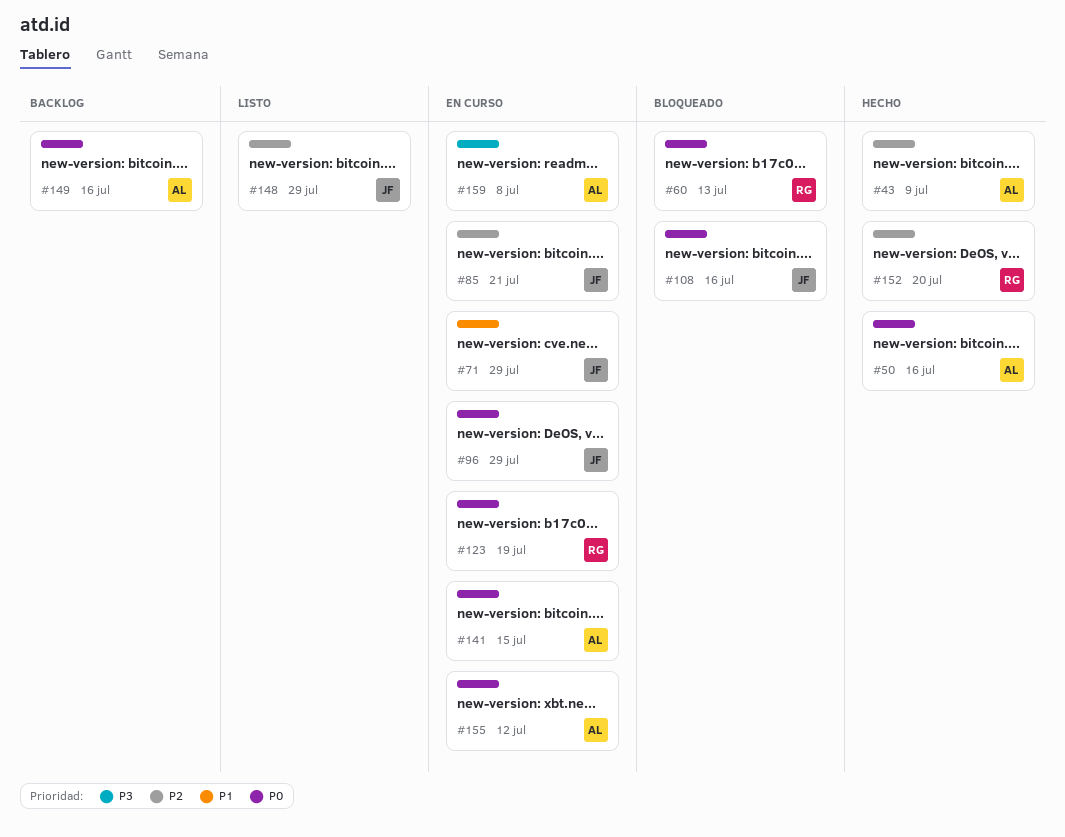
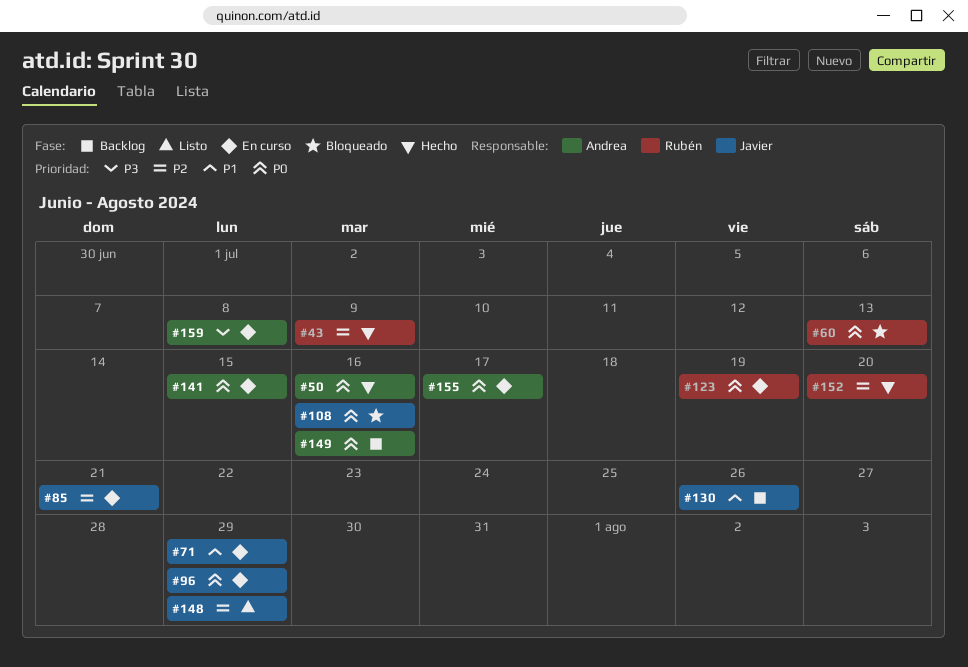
#43, owner: Andrea -> Rubén
#130: none -> present
#155, due: Jul 12 -> Jul 17

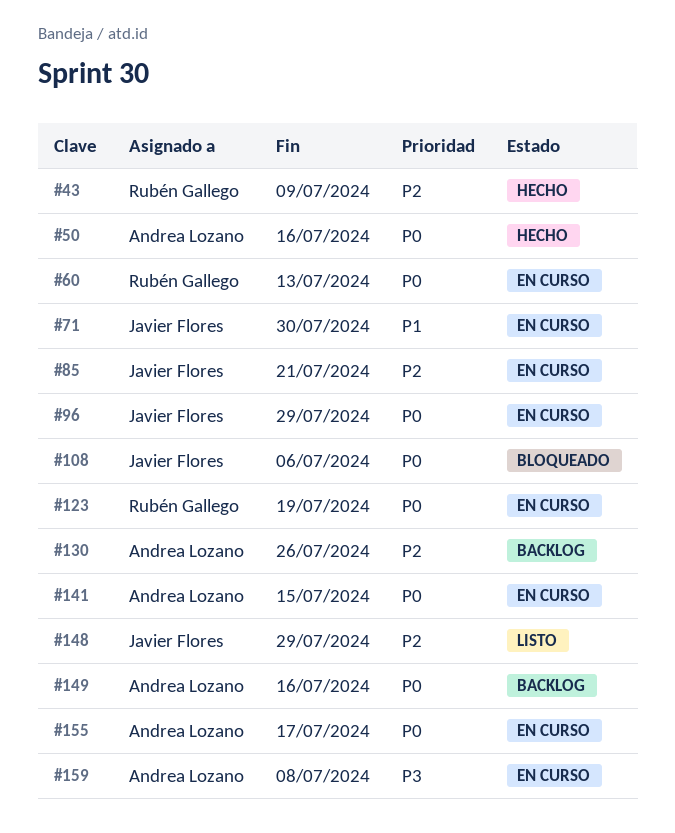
#60, status: Bloqueado -> En curso
#71, due: Jul 29 -> Jul 30
#108, due: Jul 16 -> Jul 6
#130, owner: Javier Flores -> Andrea Lozano
#130, priority: P1 -> P2
#152: present -> none

